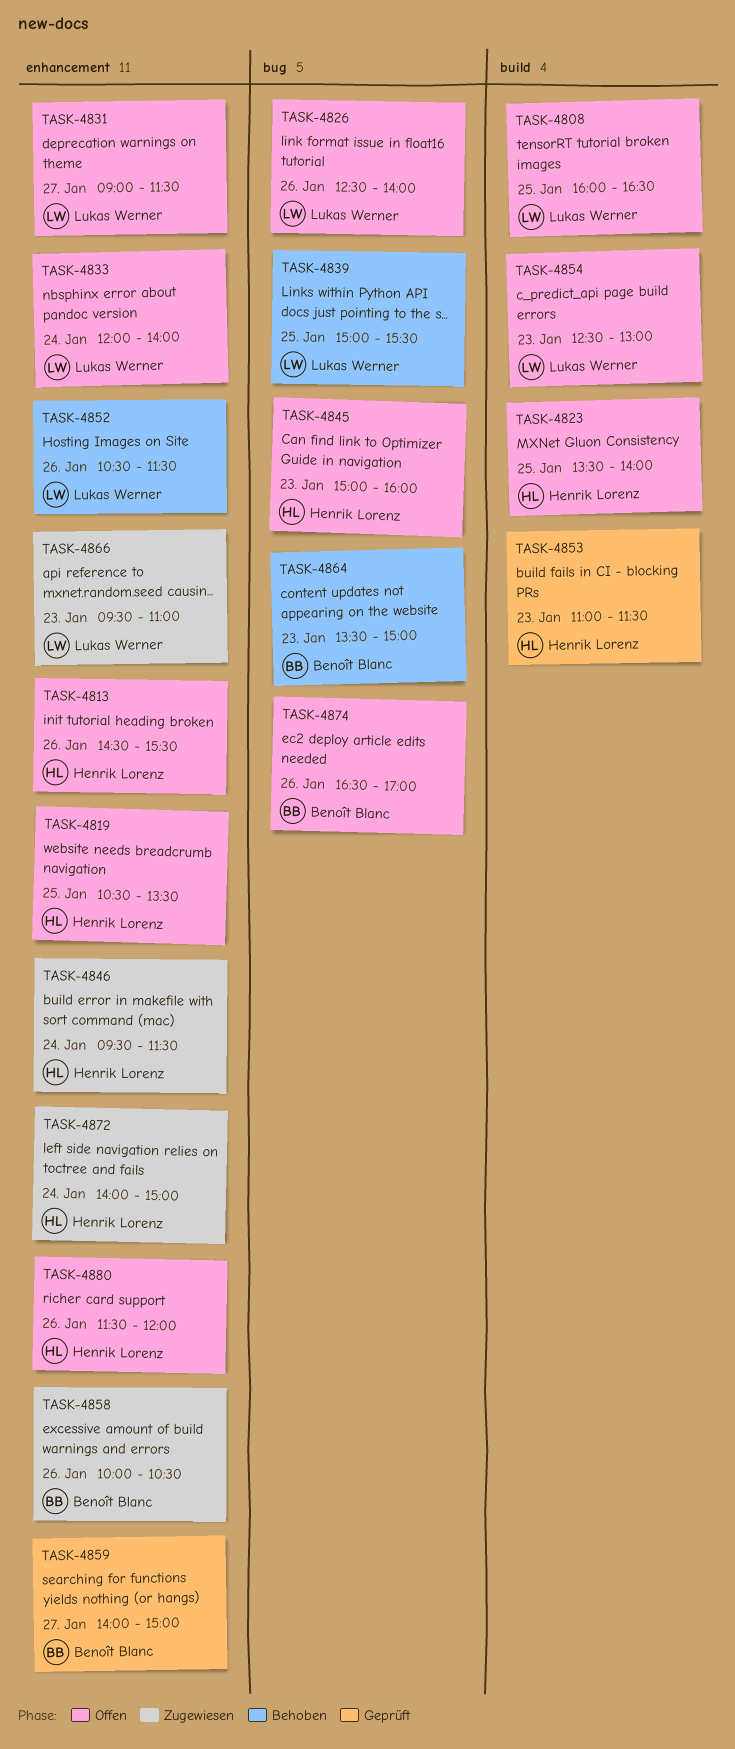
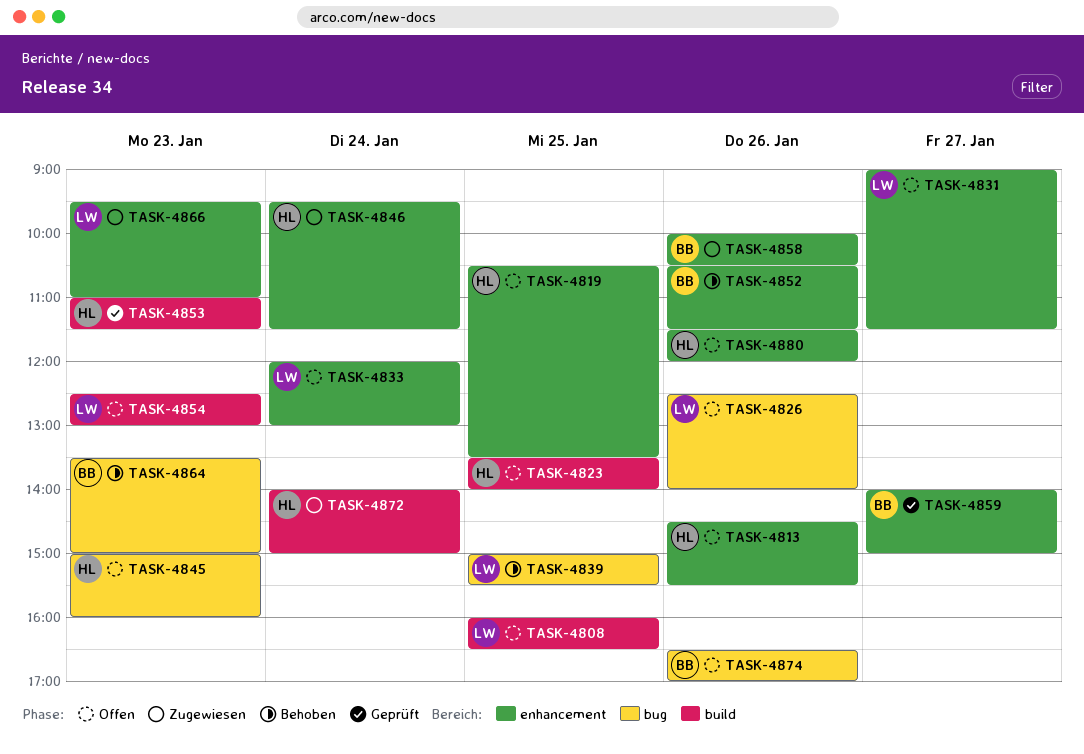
TASK-4833, ends: 14:00 -> 13:00
TASK-4852, owner: Lukas Werner -> Benoît Blanc
TASK-4872, label: enhancement -> build

